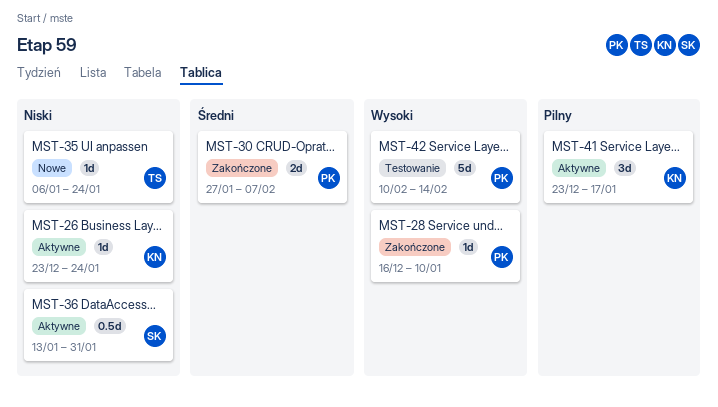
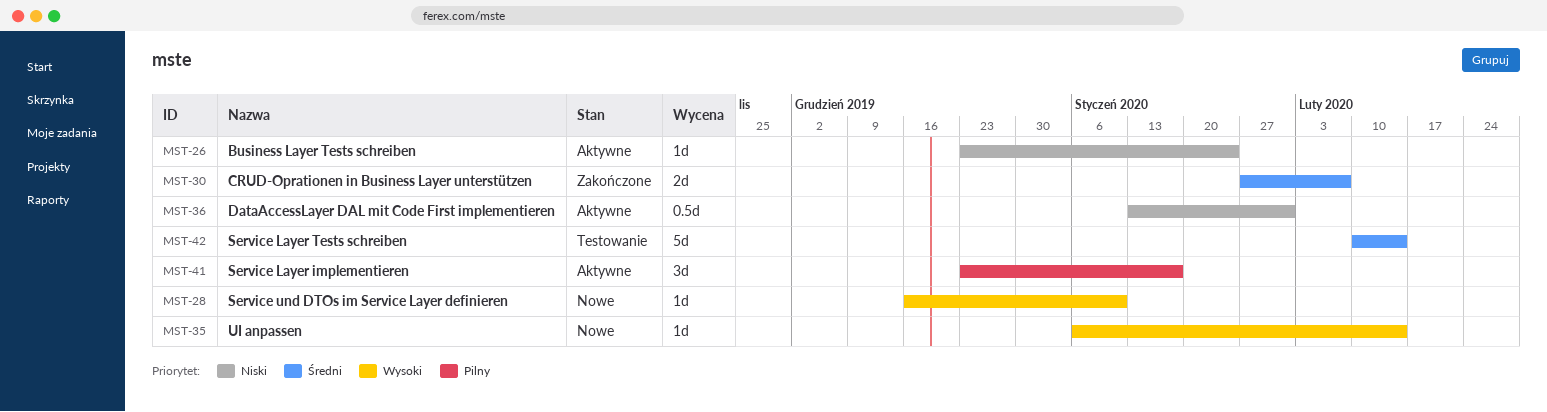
MST-28, status: Zakończone -> Nowe
MST-35, priority: Niski -> Wysoki
MST-35, due: Jan 24 -> Feb 14
MST-42, priority: Wysoki -> Średni

